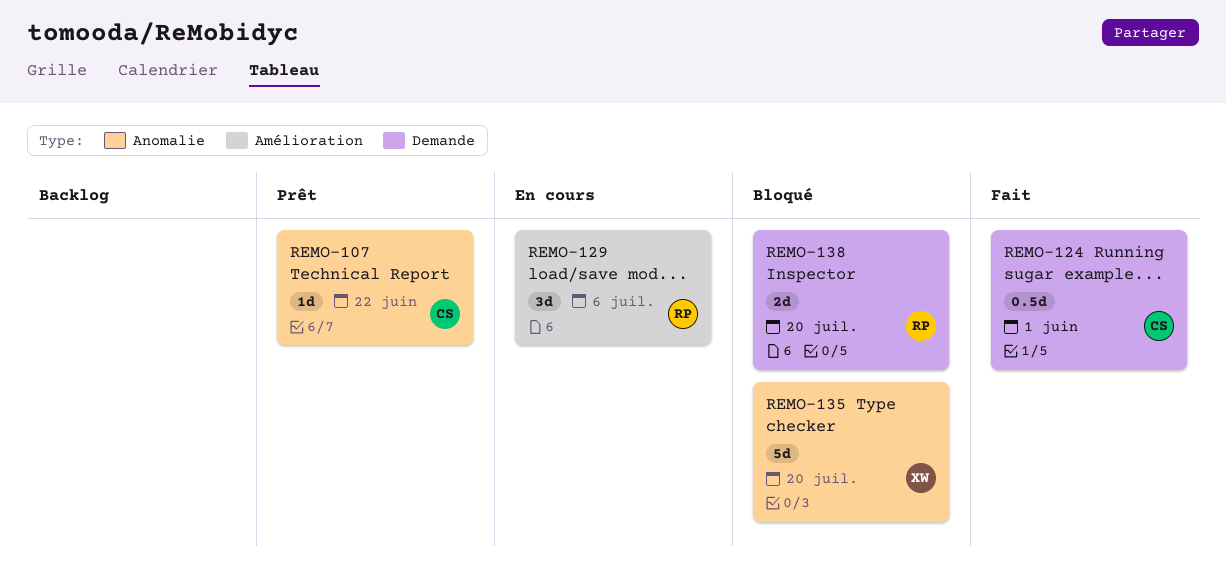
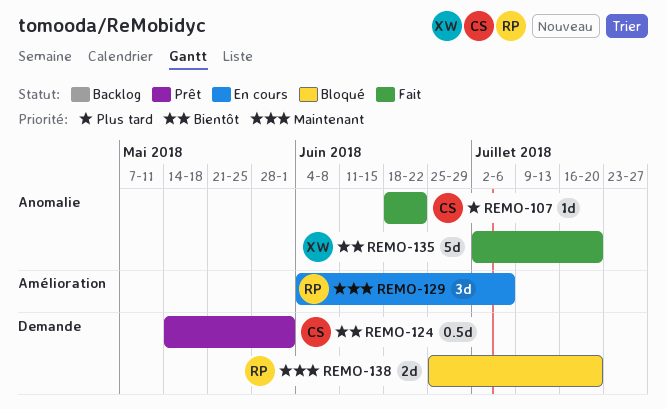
REMO-107, status: Prêt -> Fait
REMO-124, status: Fait -> Prêt
REMO-135, status: Bloqué -> Fait

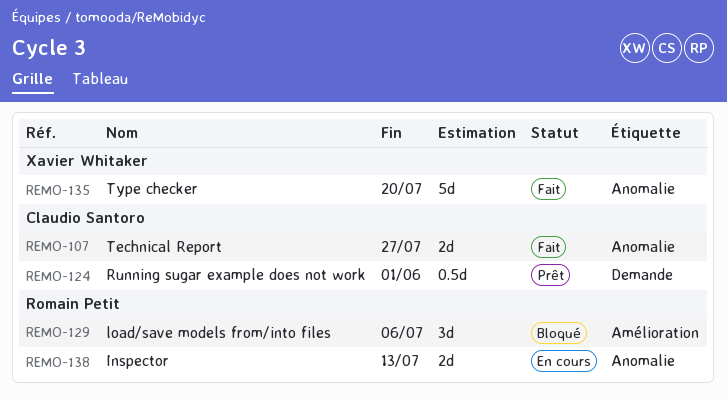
REMO-107, estimate: 1d -> 2d
REMO-107, due: Jun 22 -> Jul 27
REMO-129, status: En cours -> Bloqué
REMO-138, status: Bloqué -> En cours
REMO-138, label: Demande -> Anomalie
REMO-138, due: Jul 20 -> Jul 13

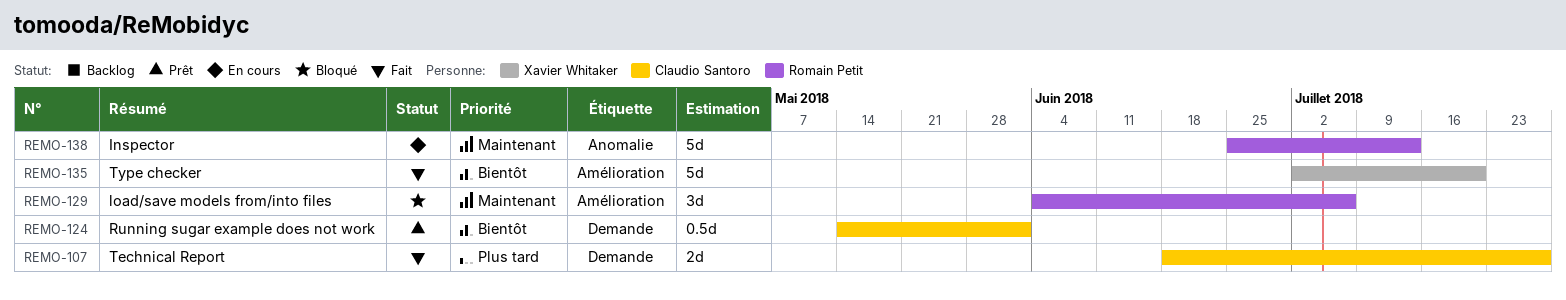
REMO-107, label: Anomalie -> Demande
REMO-135, label: Anomalie -> Amélioration
REMO-138, estimate: 2d -> 5d

